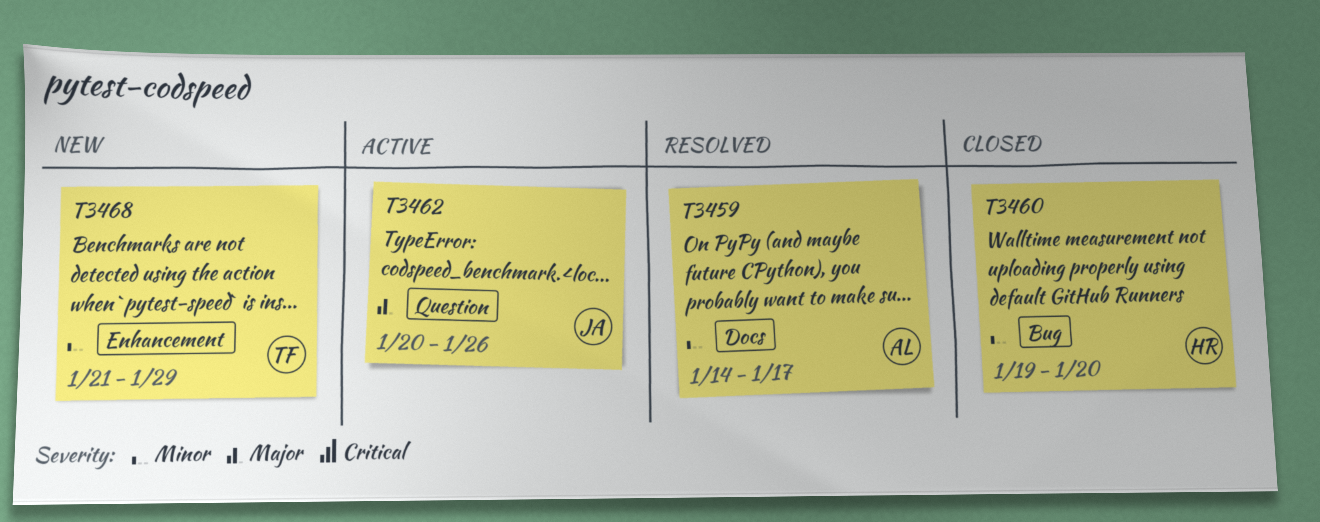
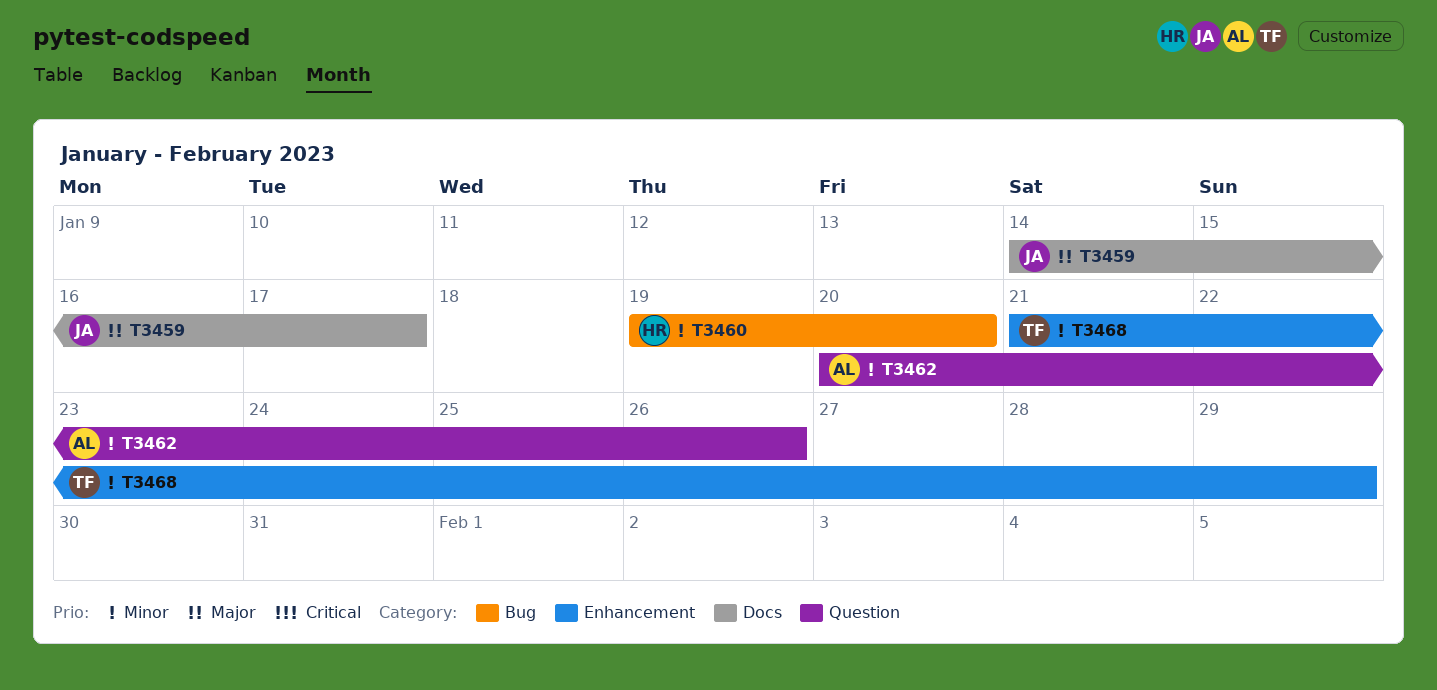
T3459, owner: AL -> JA
T3459, priority: Minor -> Major
T3462, owner: JA -> AL
T3462, priority: Major -> Minor

